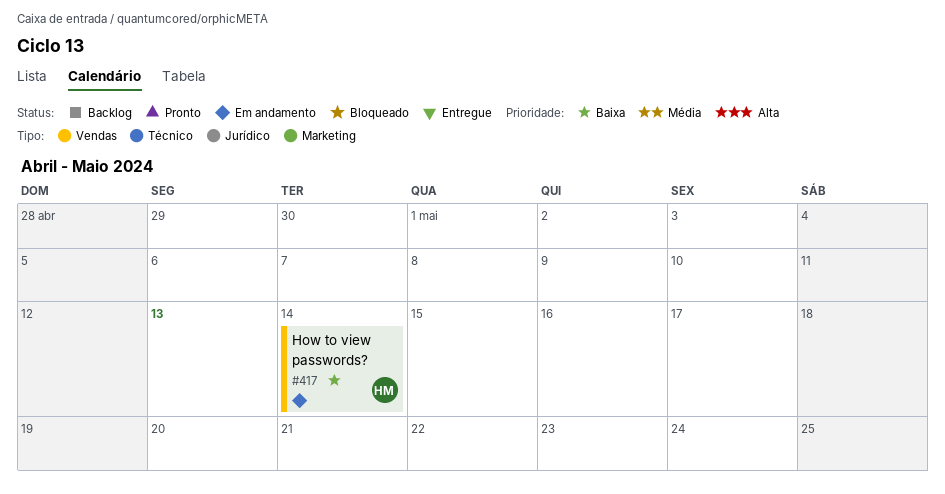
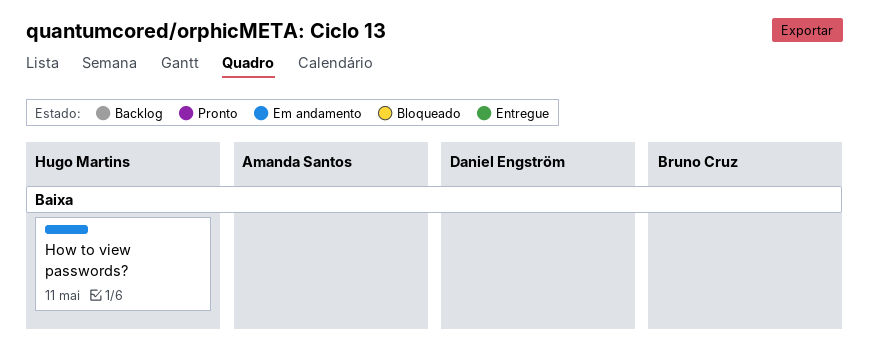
How to view passwords?, due: May 14 -> May 11

